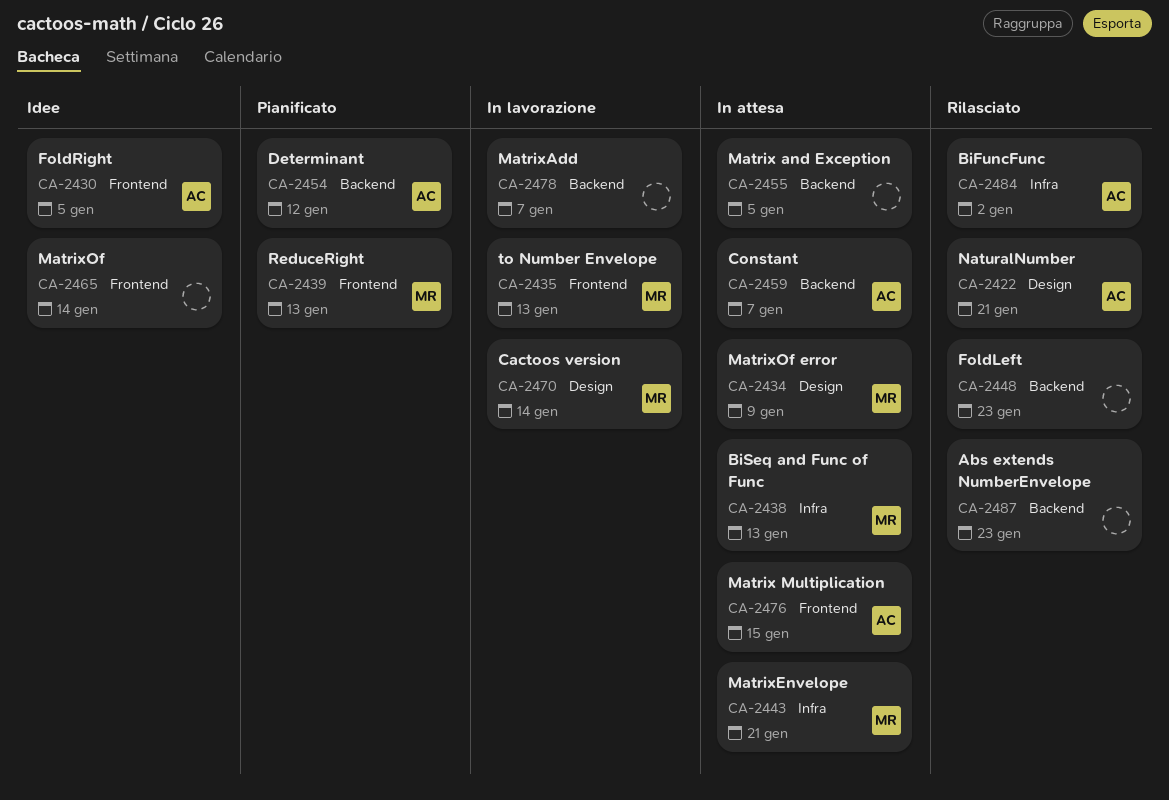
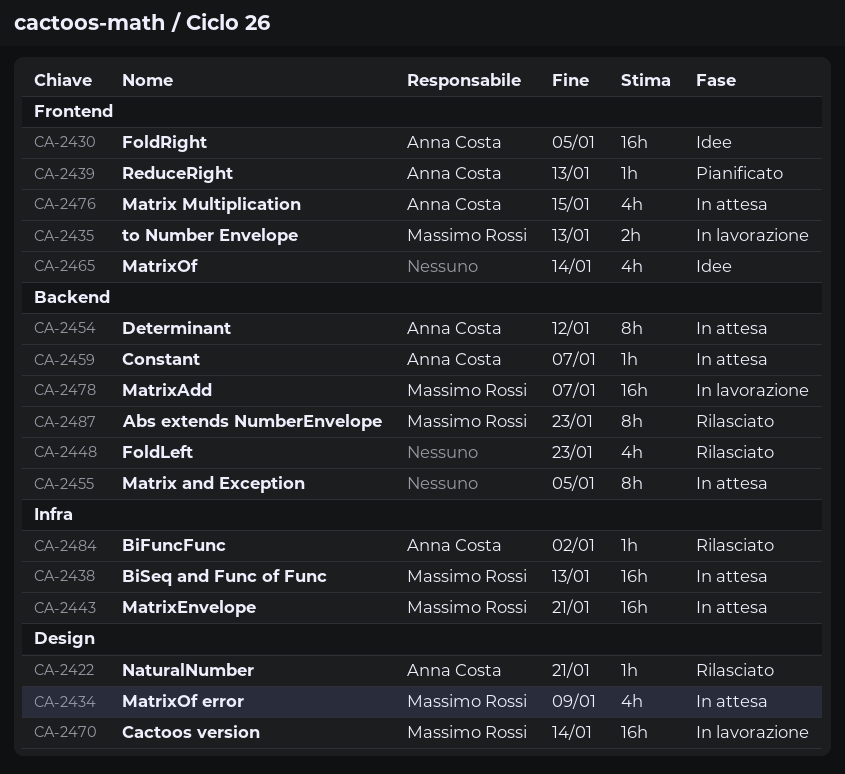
CA-2439, owner: Massimo Rossi -> Anna Costa
CA-2454, status: Pianificato -> In attesa
CA-2478, owner: none -> Massimo Rossi
CA-2487, owner: none -> Massimo Rossi

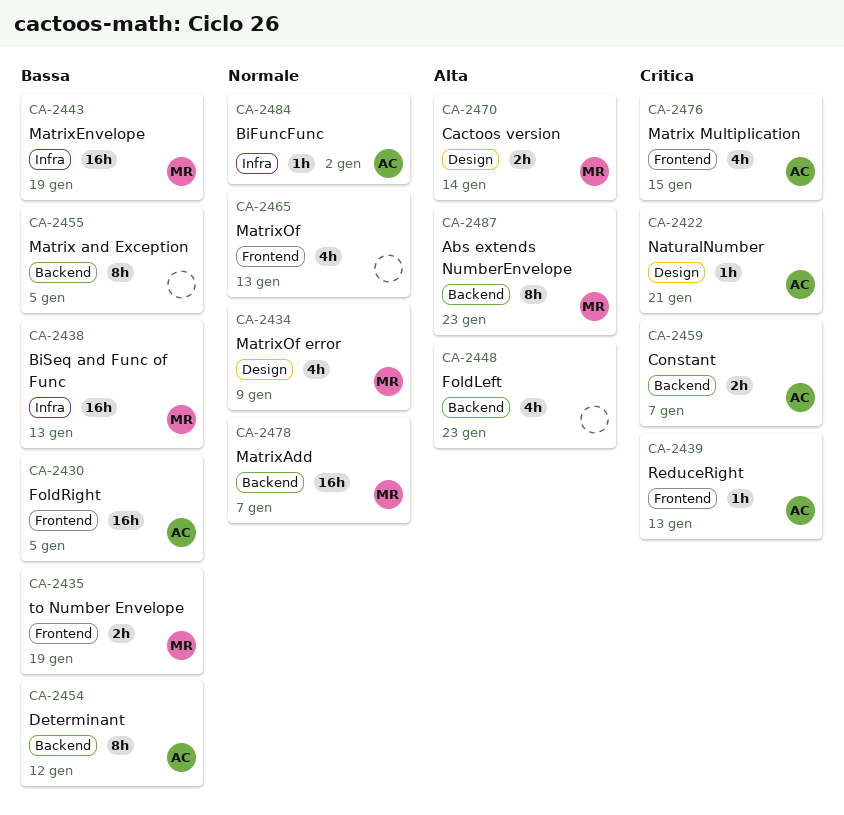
CA-2435, due: Jan 13 -> Jan 19
CA-2443, due: Jan 21 -> Jan 19
CA-2459, estimate: 1h -> 2h
CA-2465, due: Jan 14 -> Jan 13
CA-2470, estimate: 16h -> 2h

